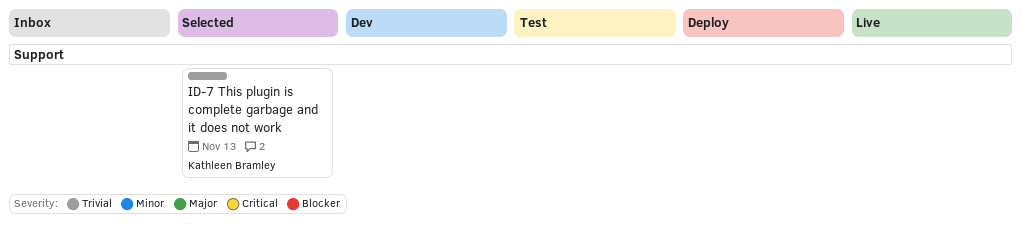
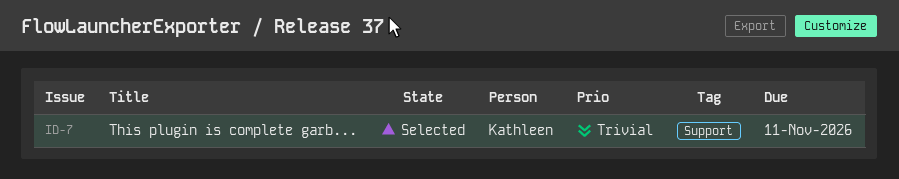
ID-7, due: Nov 13 -> Nov 11

